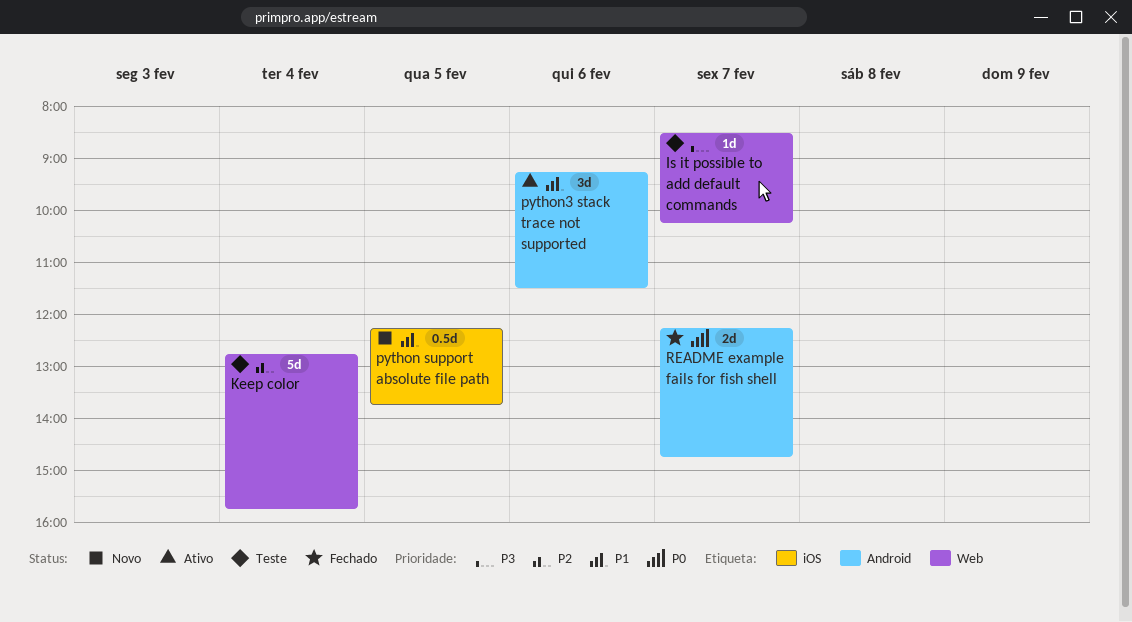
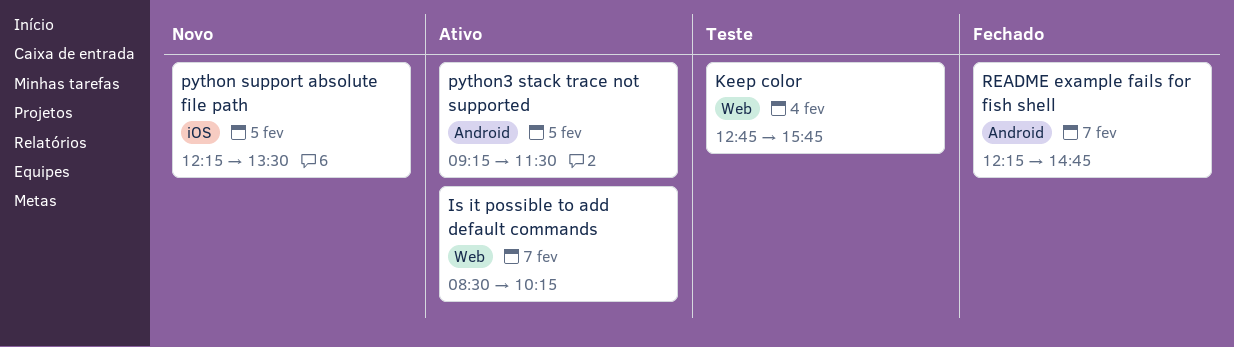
Is it possible to add default commands, status: Teste -> Ativo
python support absolute file path, ends: 13:45 -> 13:30
python3 stack trace not supported, day: Feb 6 -> Feb 5

